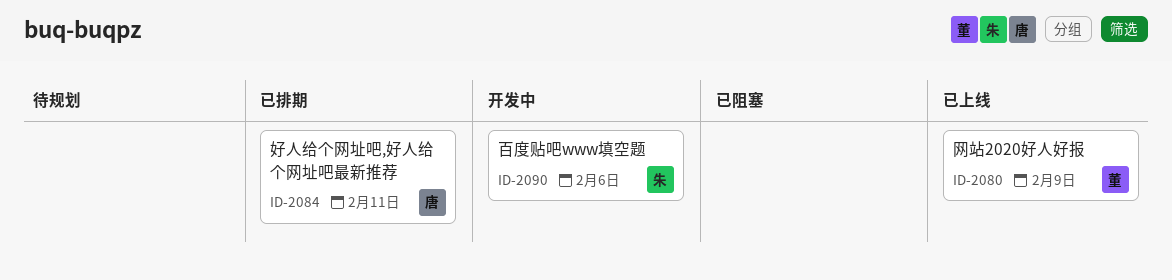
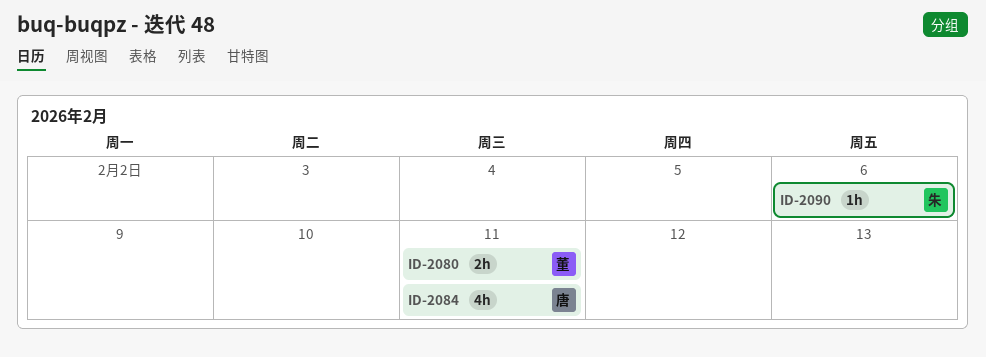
ID-2080, due: Feb 9 -> Feb 11

